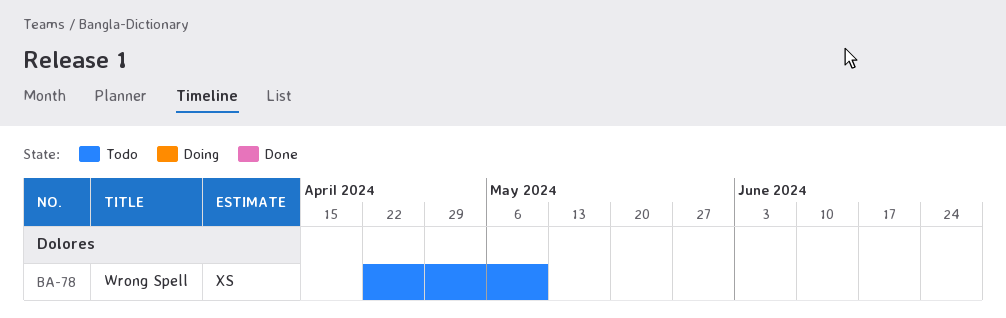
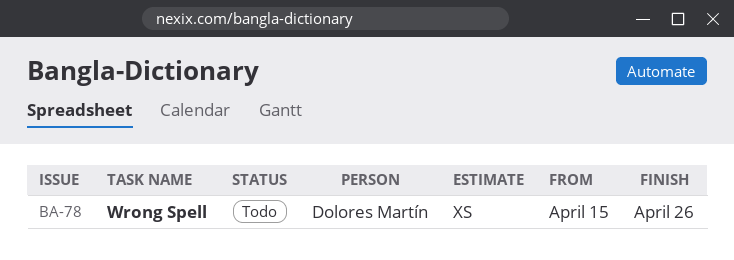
BA-78, start: Apr 22 -> Apr 15
BA-78, due: May 10 -> Apr 26

